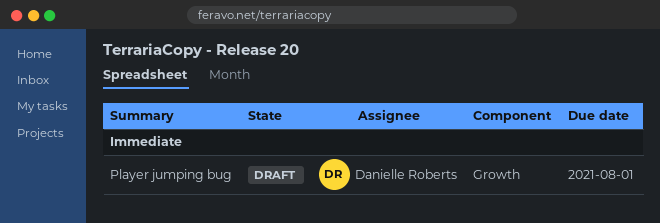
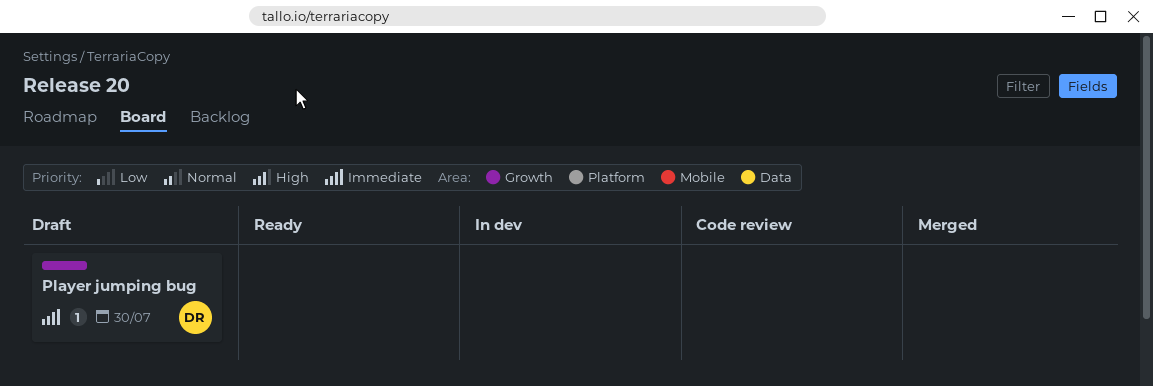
Player jumping bug, due: Aug 1 -> Jul 30

